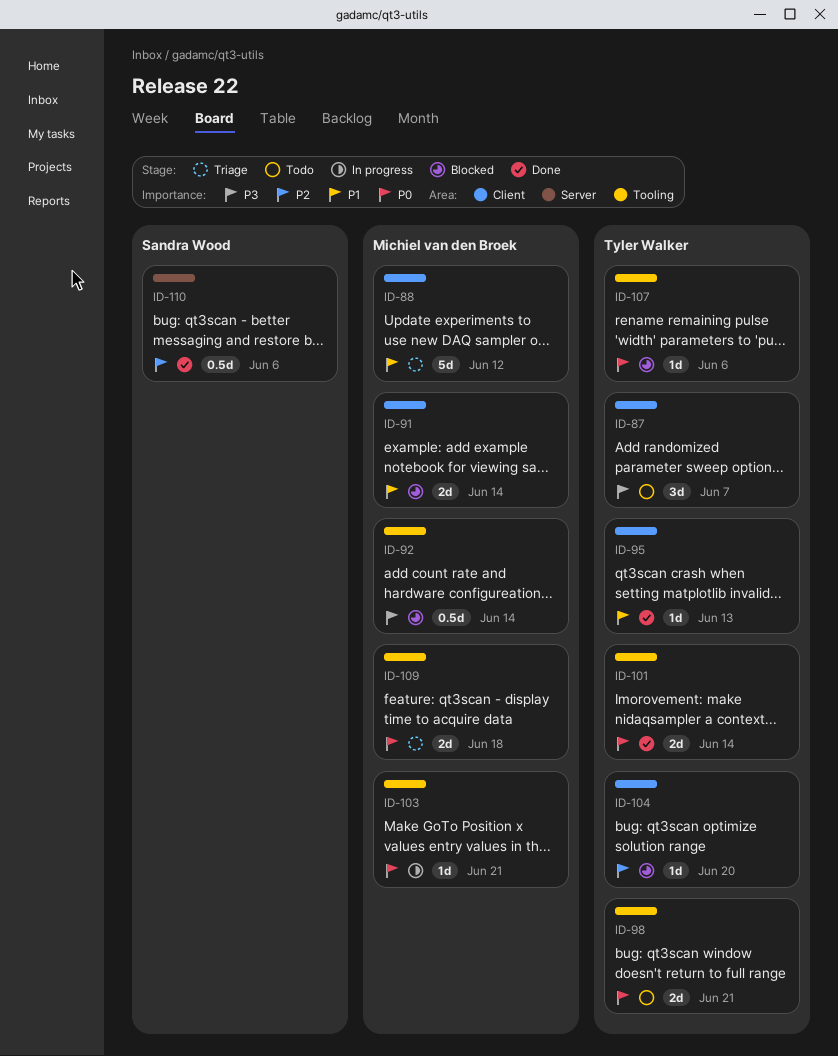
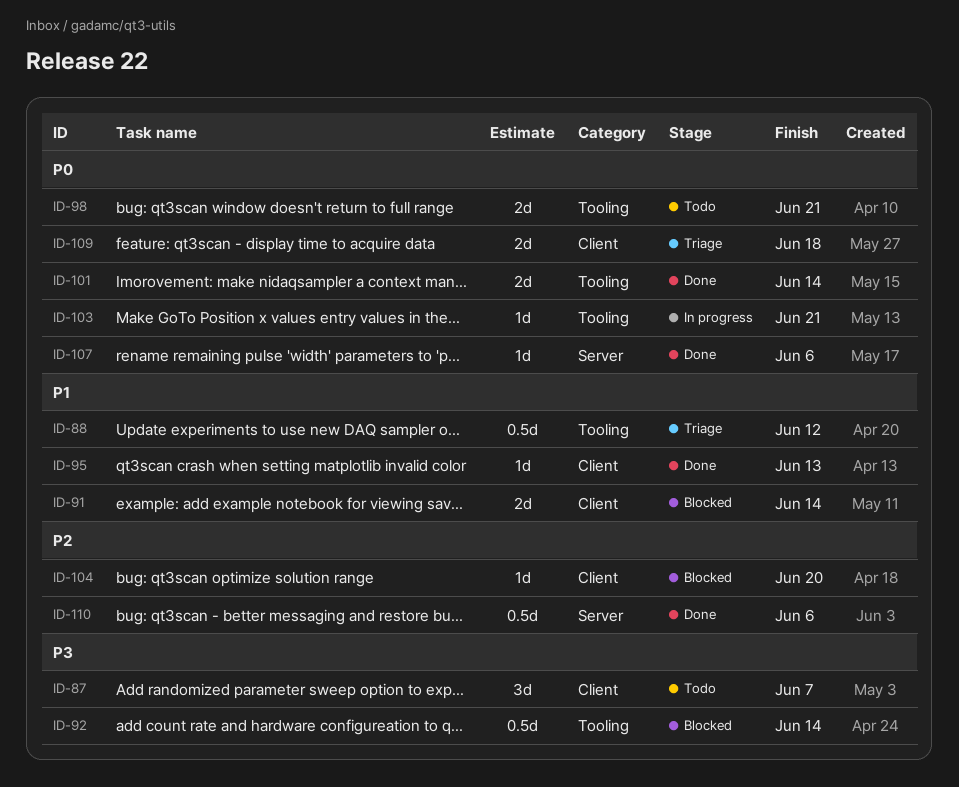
ID-88, label: Client -> Tooling
ID-88, estimate: 5d -> 0.5d
ID-107, status: Blocked -> Done
ID-107, label: Tooling -> Server
ID-109, label: Tooling -> Client

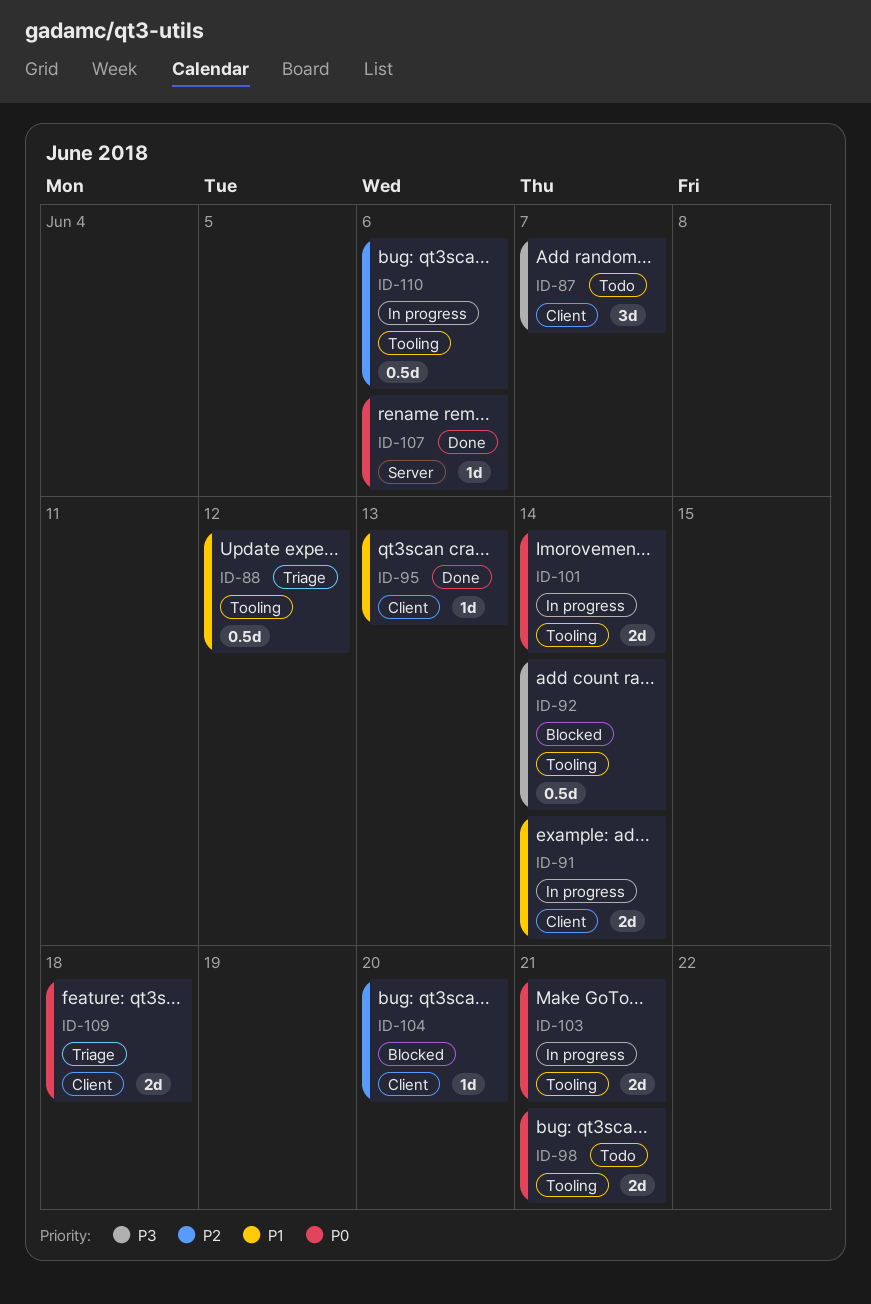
ID-91, status: Blocked -> In progress
ID-101, status: Done -> In progress
ID-103, estimate: 1d -> 2d
ID-110, status: Done -> In progress
ID-110, label: Server -> Tooling

